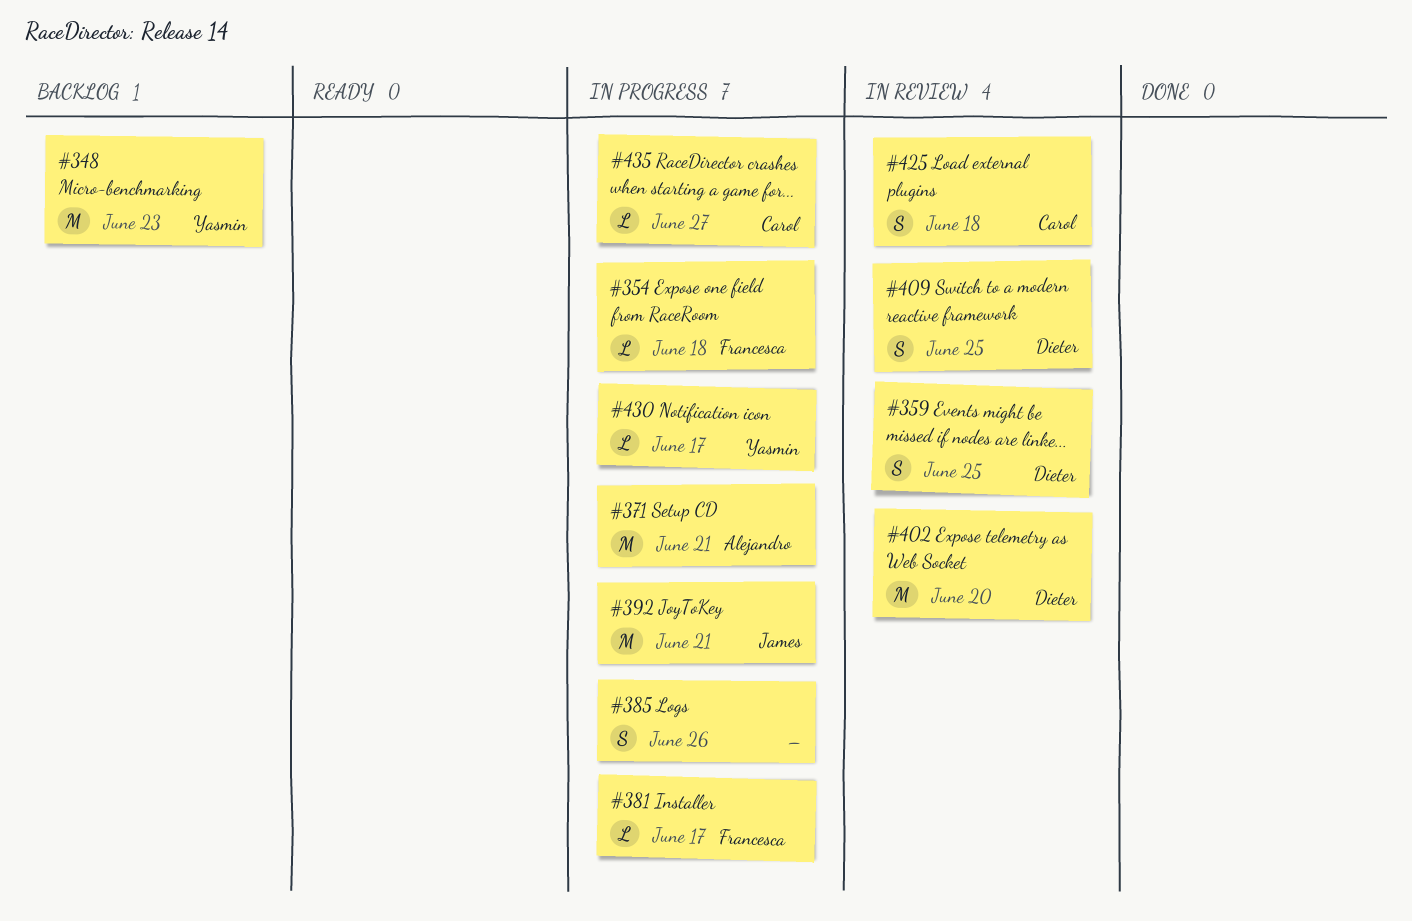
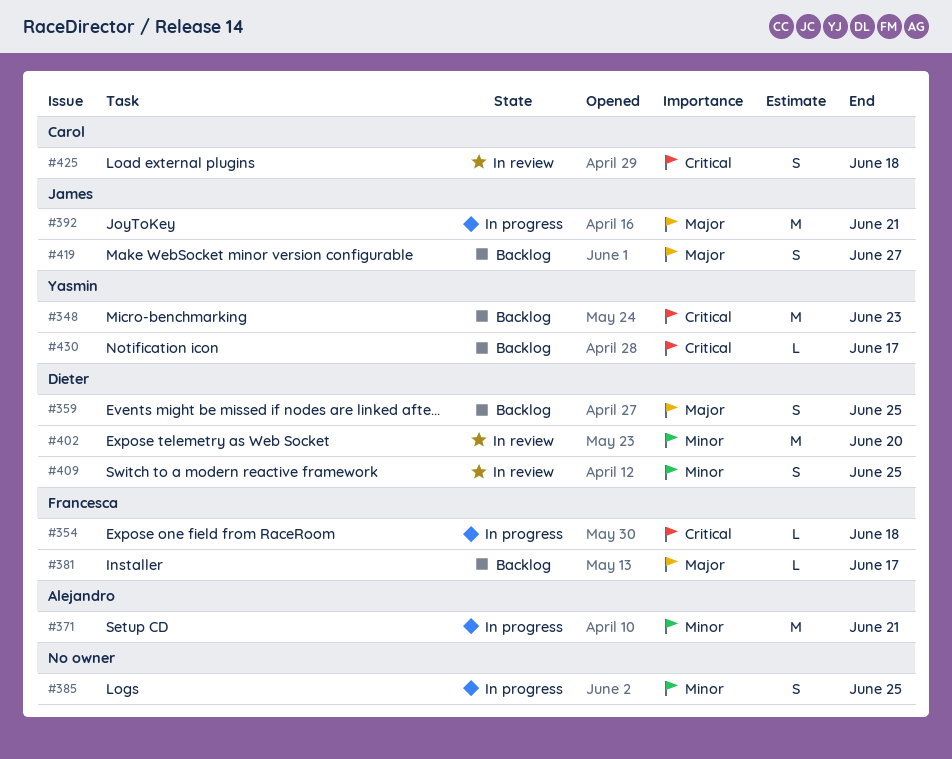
#359, status: In review -> Backlog
#381, status: In progress -> Backlog
#385, due: Jun 26 -> Jun 25
#419: none -> present
#430, status: In progress -> Backlog
#435: present -> none

